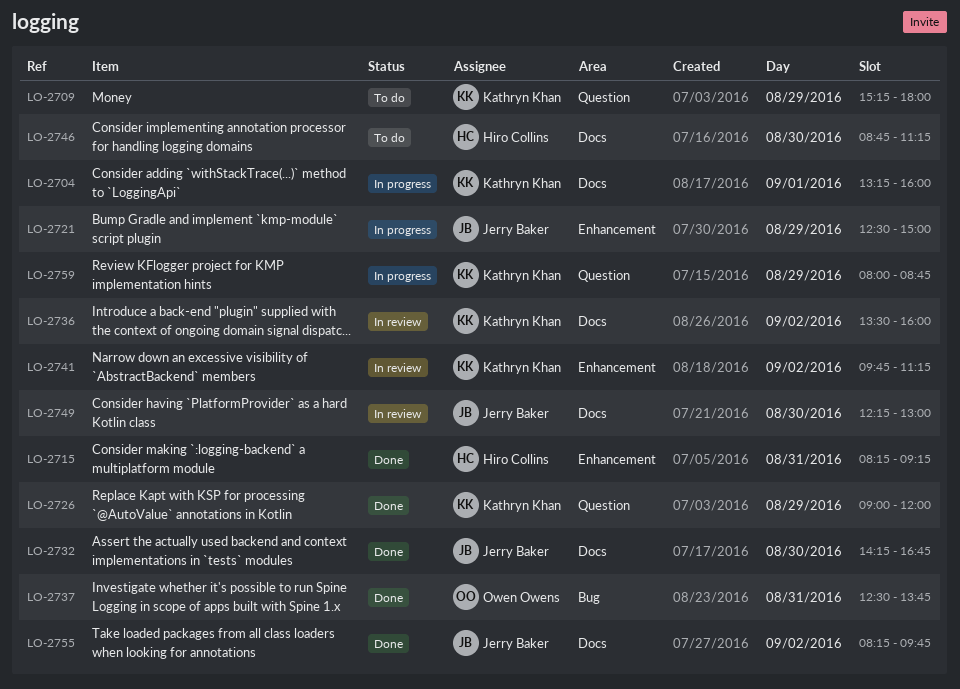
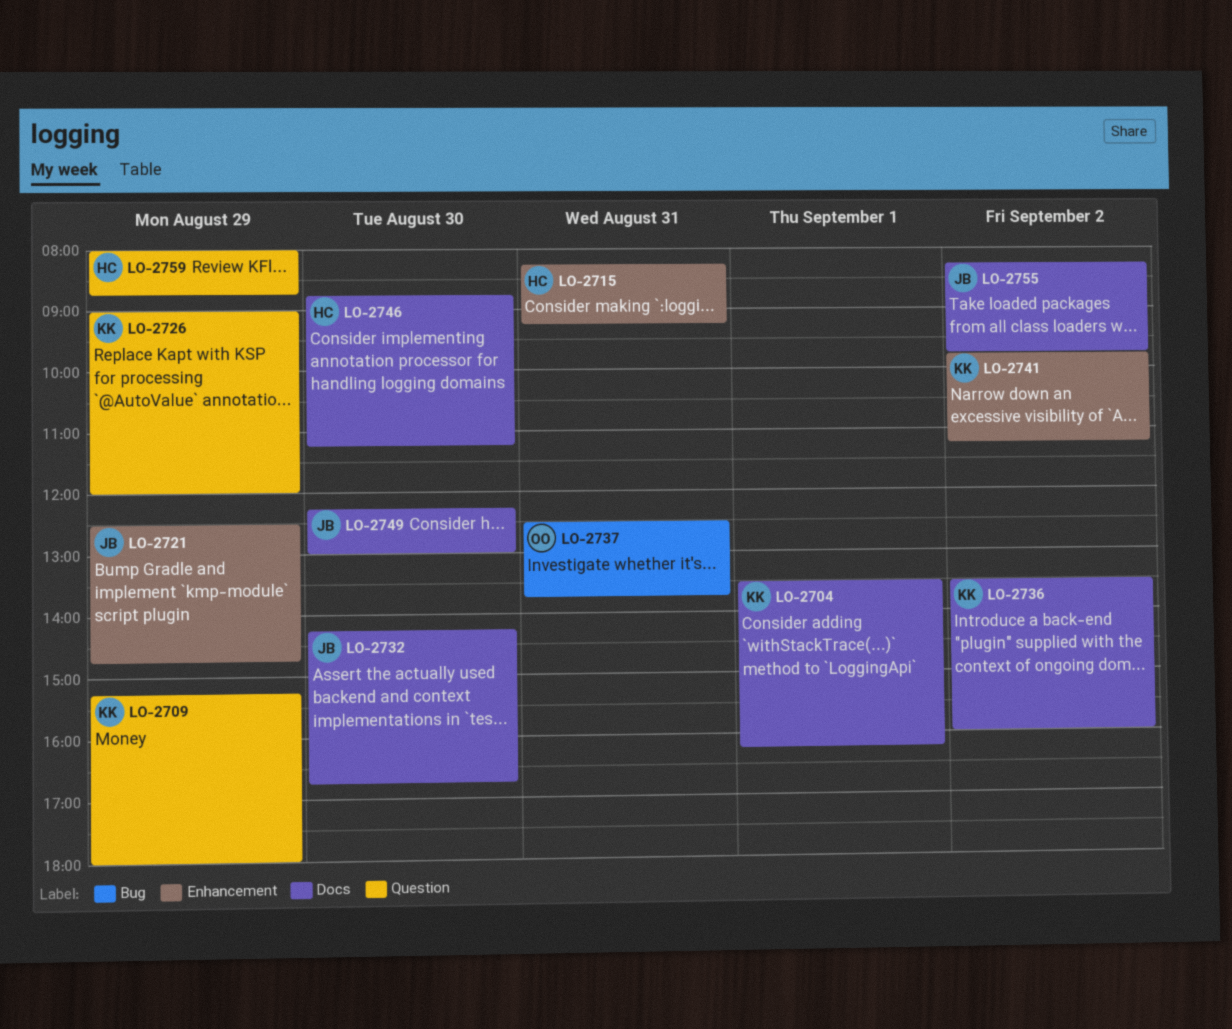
LO-2704, begins: 13:15 -> 13:30
LO-2704, ends: 16:00 -> 16:15
LO-2721, ends: 15:00 -> 14:45
LO-2759, owner: Kathryn Khan -> Hiro Collins

